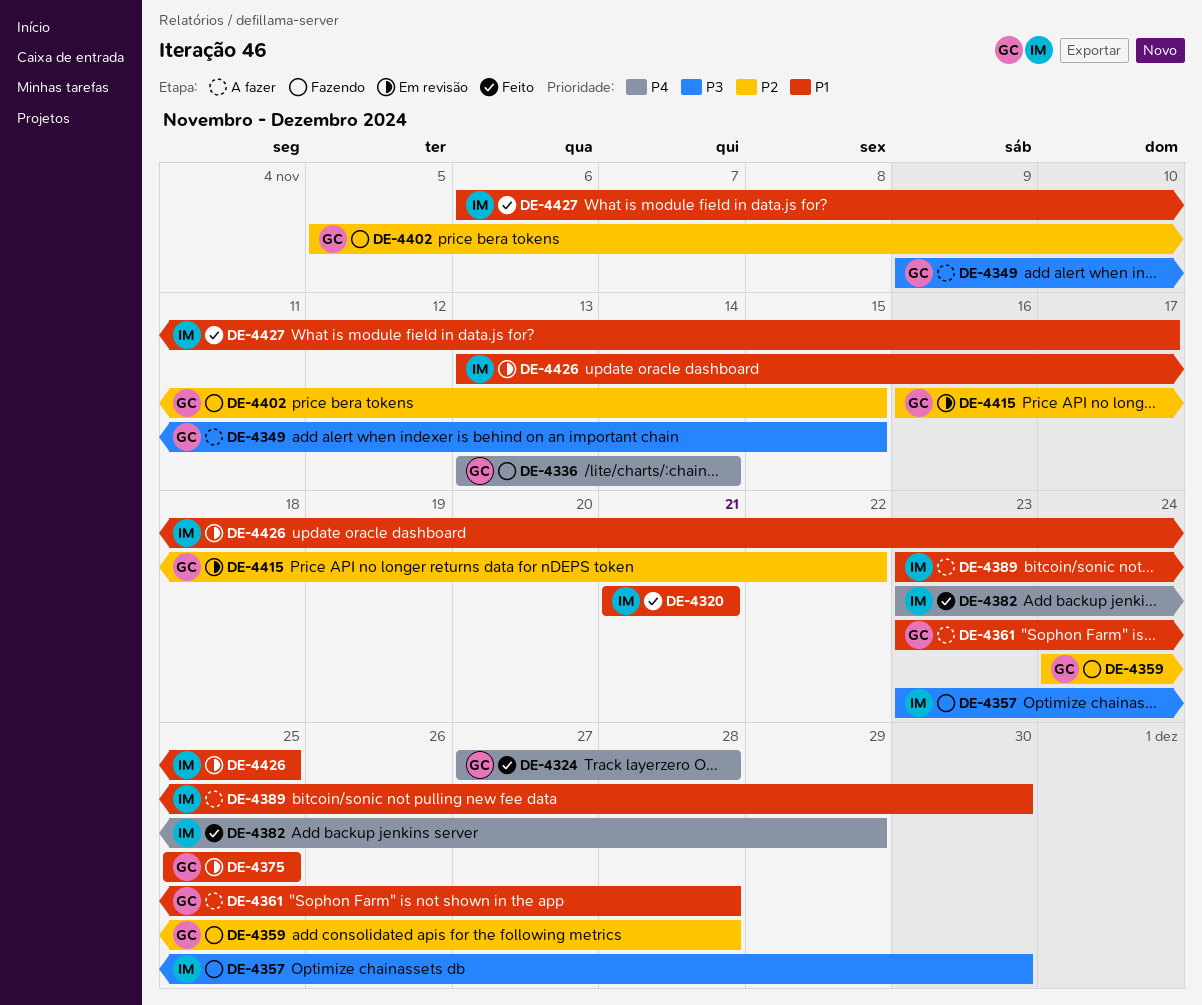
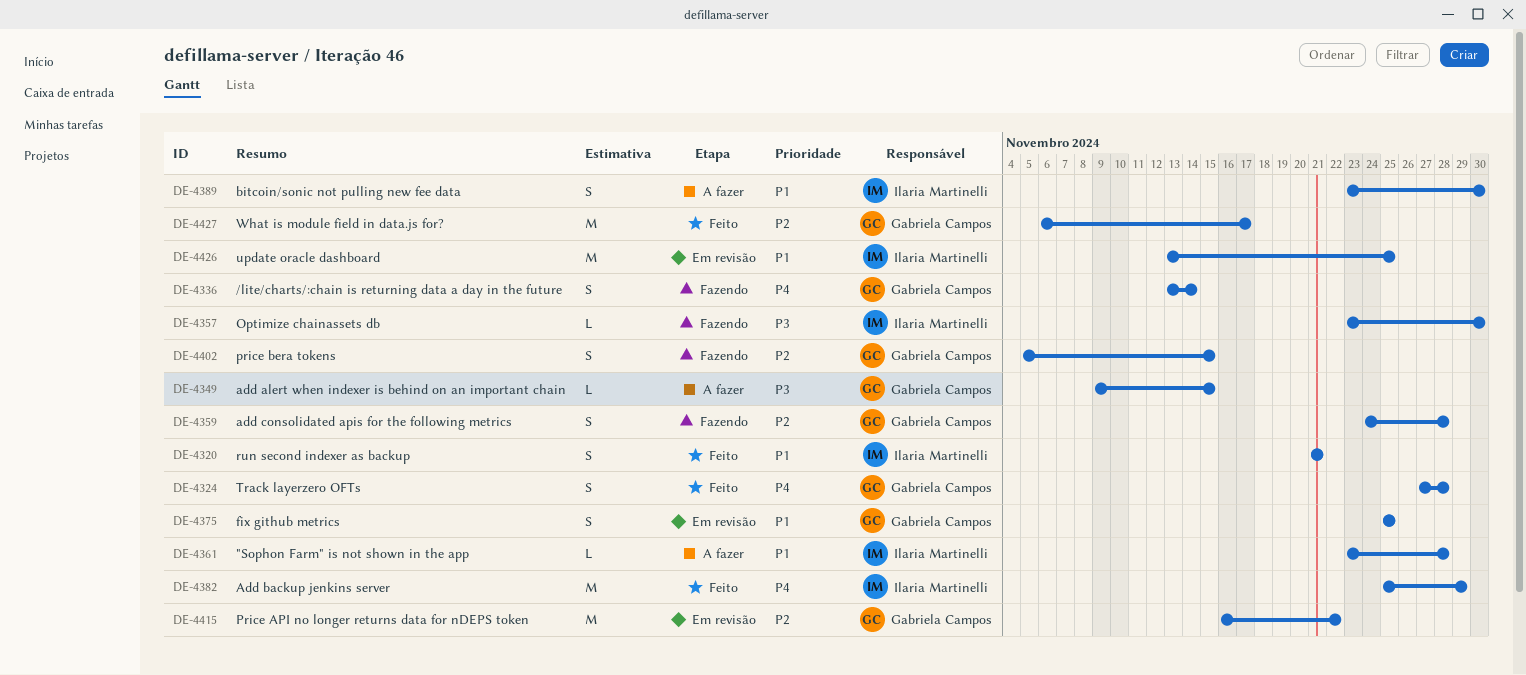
DE-4361, owner: Gabriela Campos -> Ilaria Martinelli
DE-4382, start: Nov 23 -> Nov 25
DE-4427, owner: Ilaria Martinelli -> Gabriela Campos
DE-4427, priority: P1 -> P2

